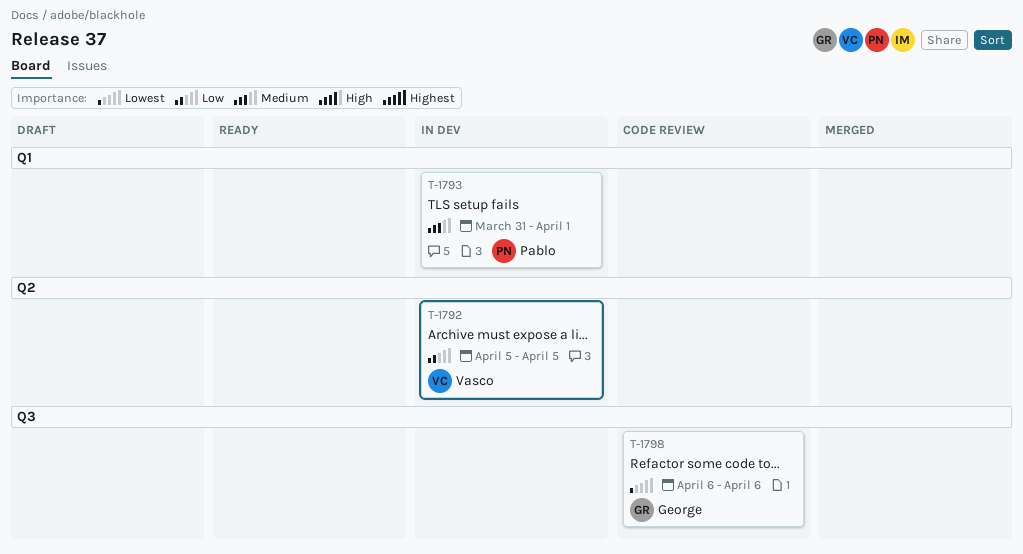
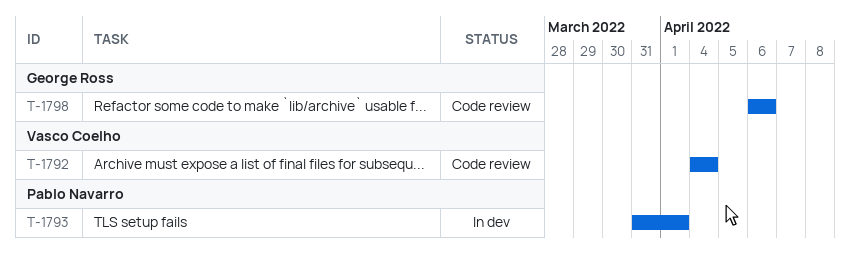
T-1792, status: In dev -> Code review
T-1792, start: Apr 5 -> Apr 4
T-1792, due: Apr 5 -> Apr 4

